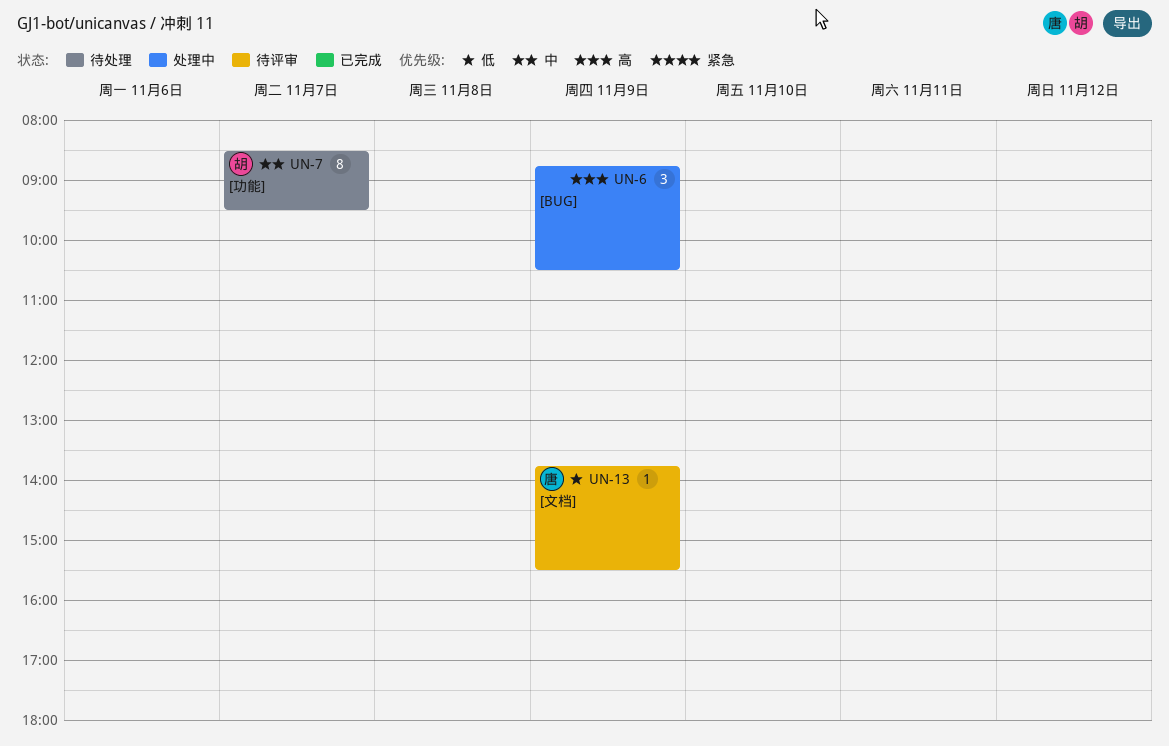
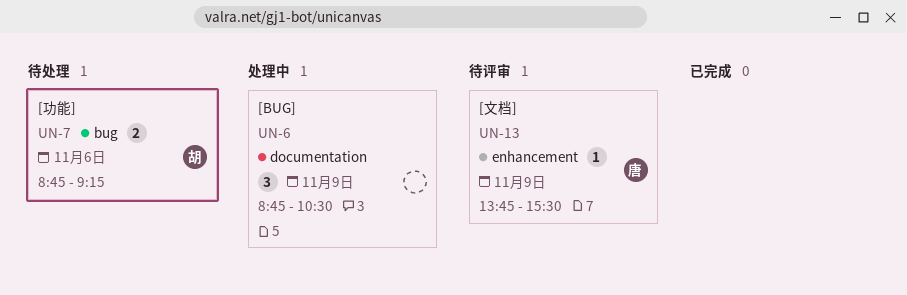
UN-7, estimate: 8 -> 2
UN-7, day: Nov 7 -> Nov 6
UN-7, begins: 08:30 -> 08:45
UN-7, ends: 09:30 -> 09:15

